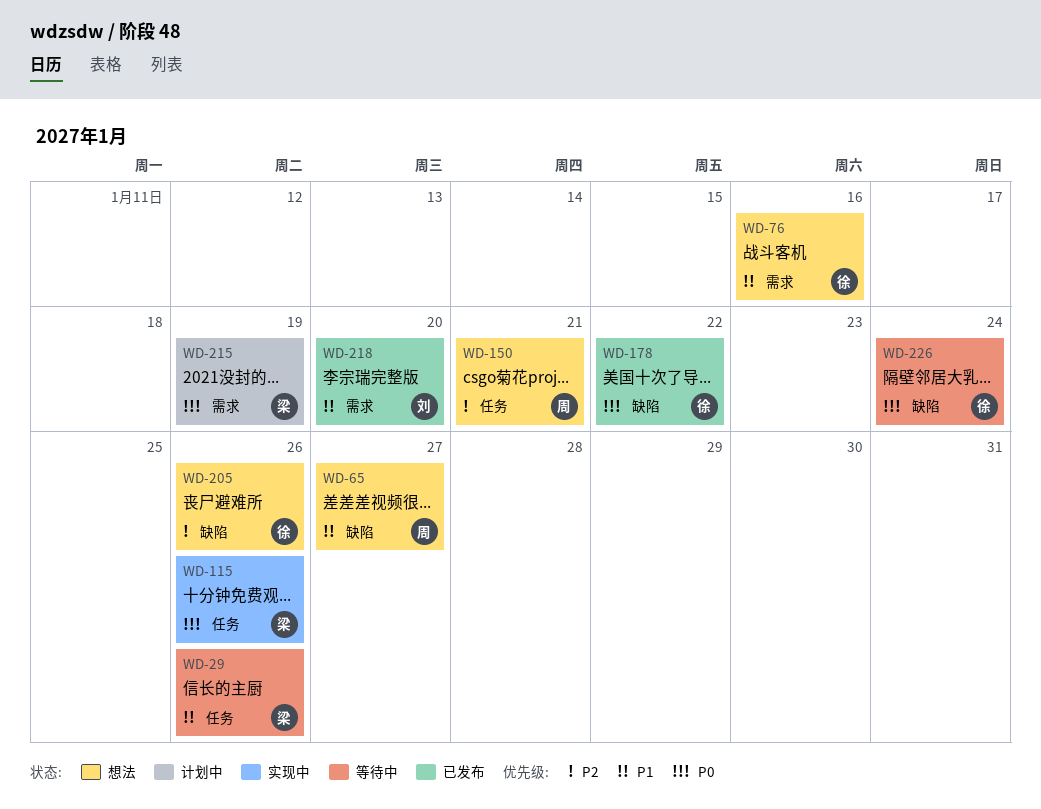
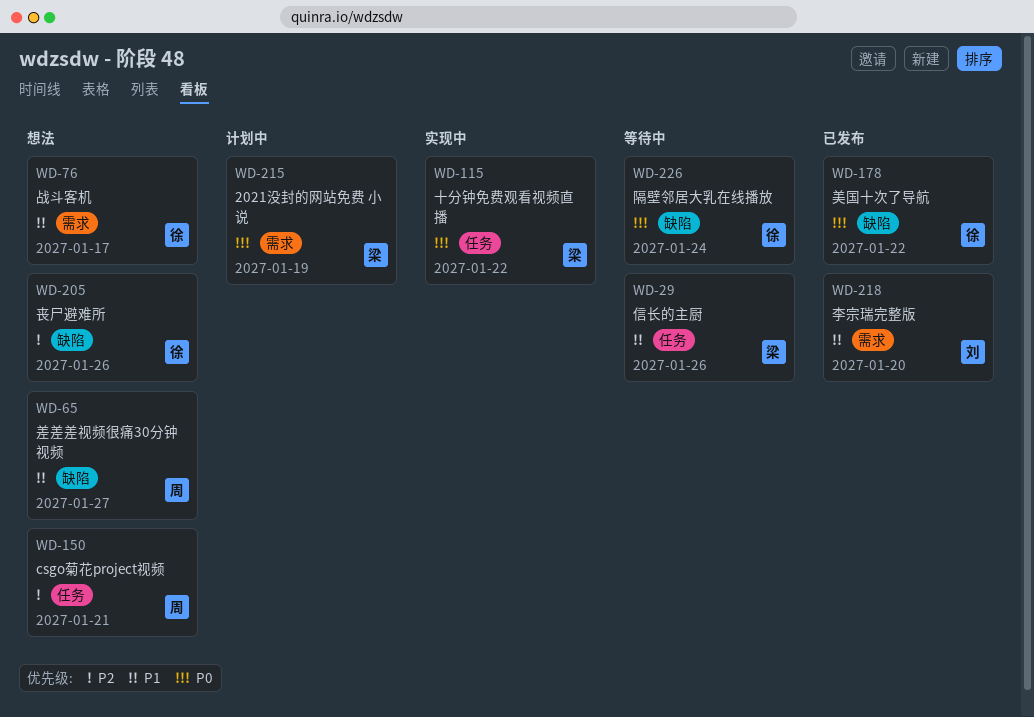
WD-76, due: Jan 16 -> Jan 17
WD-115, due: Jan 26 -> Jan 22

